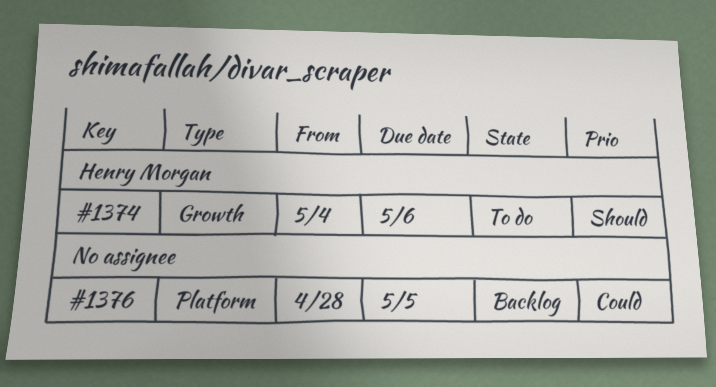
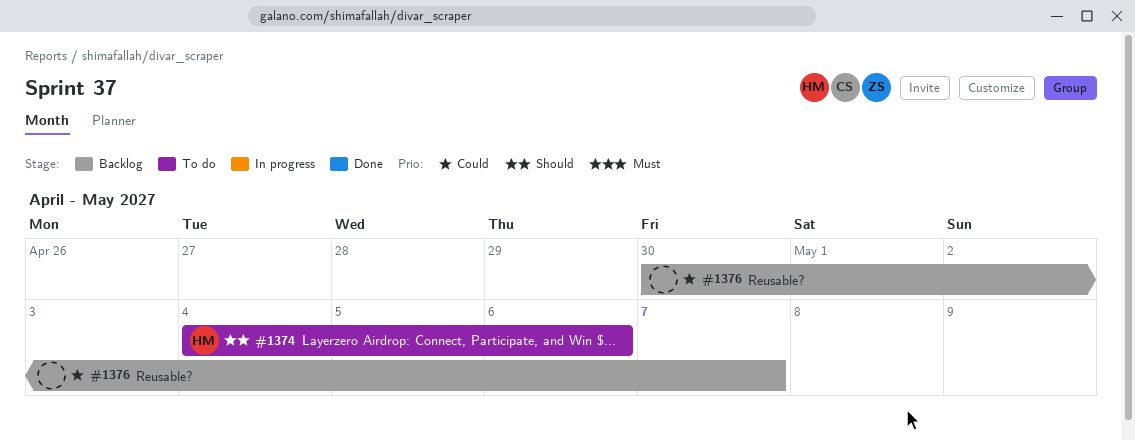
#1376, start: Apr 28 -> Apr 30
#1376, due: May 5 -> May 7

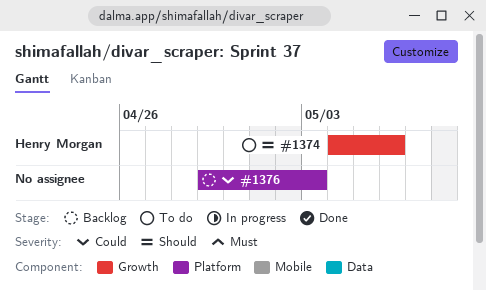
#1376, start: Apr 30 -> Apr 29
#1376, due: May 7 -> May 3

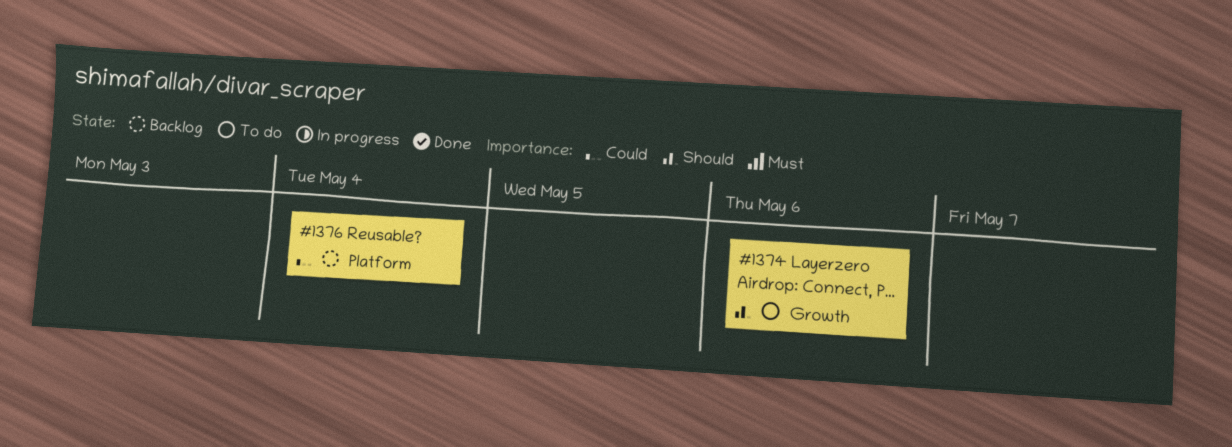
#1376, due: May 3 -> May 4

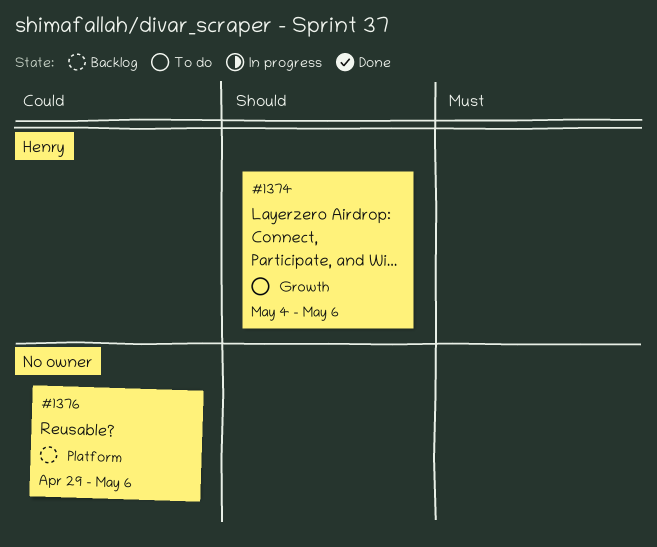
#1376, due: May 4 -> May 6

